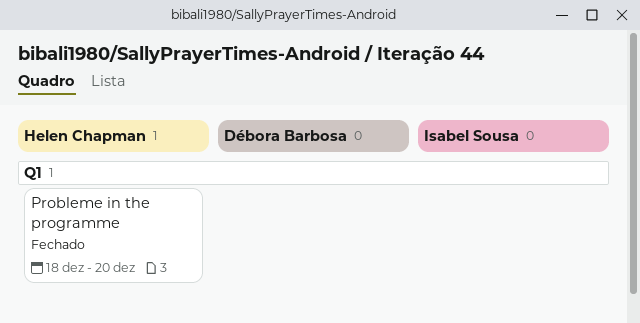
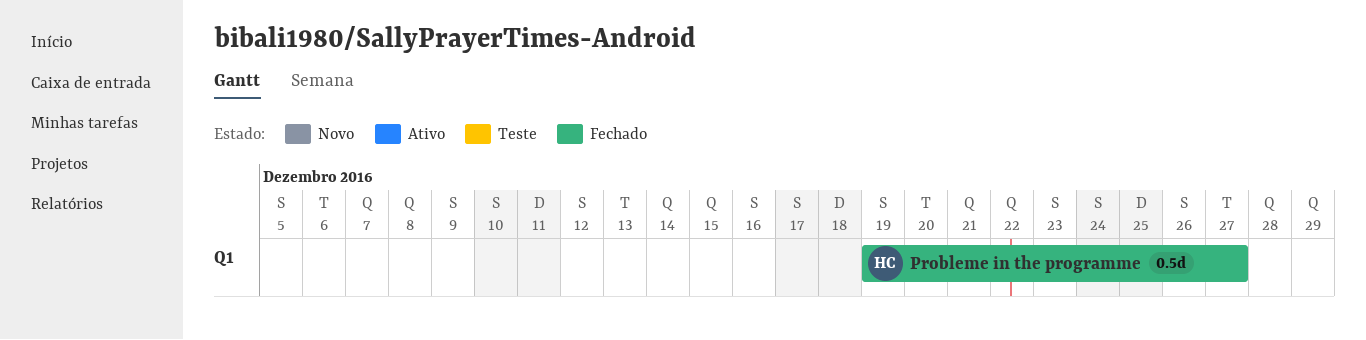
Probleme in the programme, start: Dec 18 -> Dec 19
Probleme in the programme, due: Dec 20 -> Dec 27

